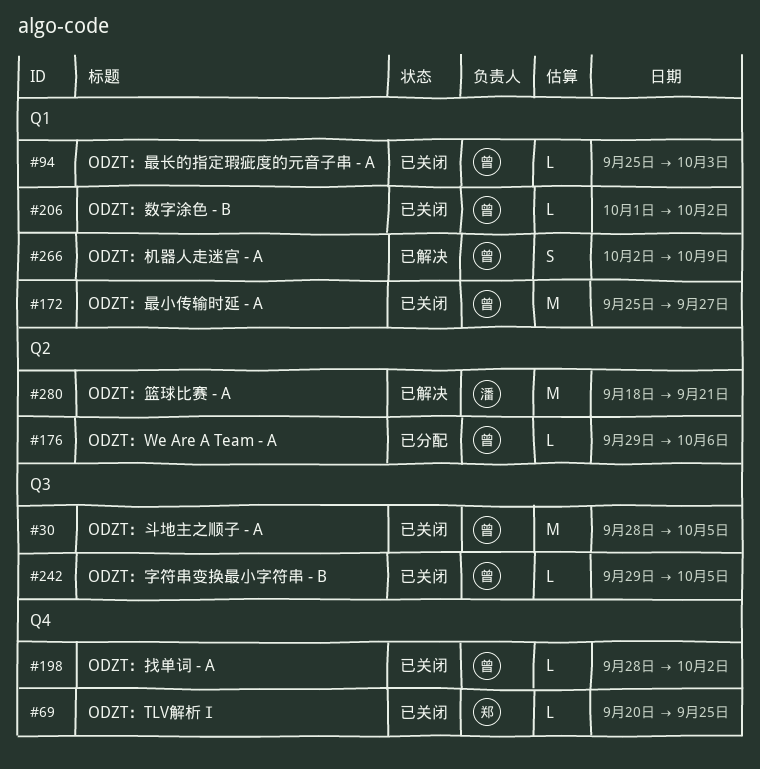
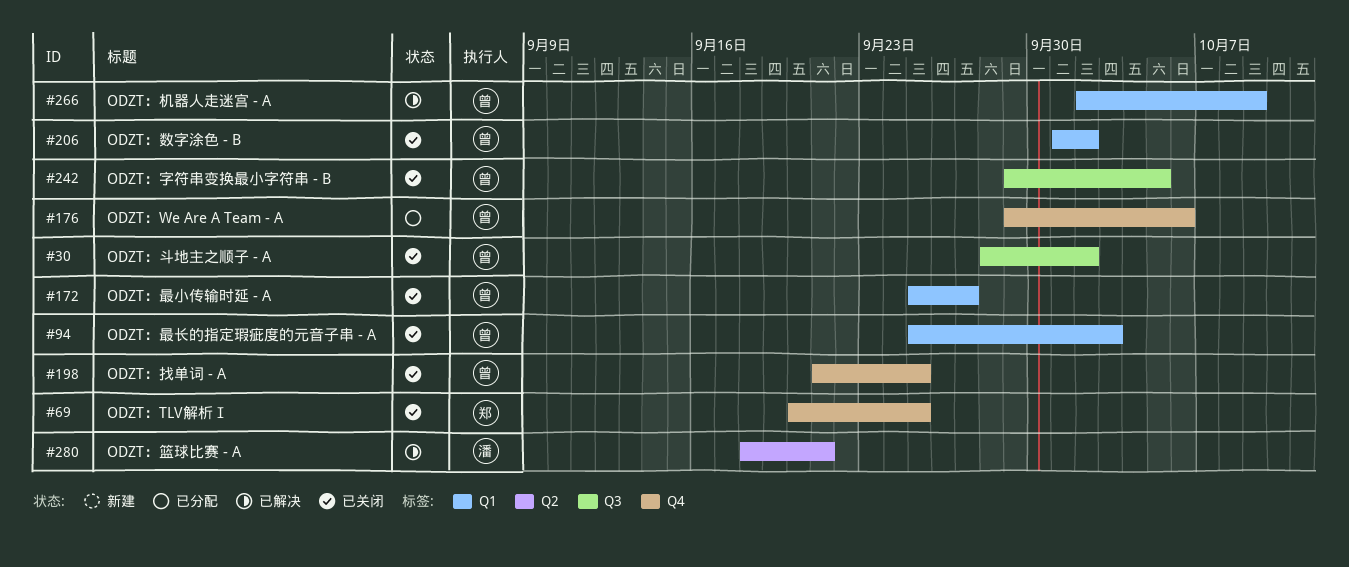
#30, due: Oct 5 -> Oct 2
#176, label: Q2 -> Q4
#198, start: Sep 28 -> Sep 21
#198, due: Oct 2 -> Sep 25

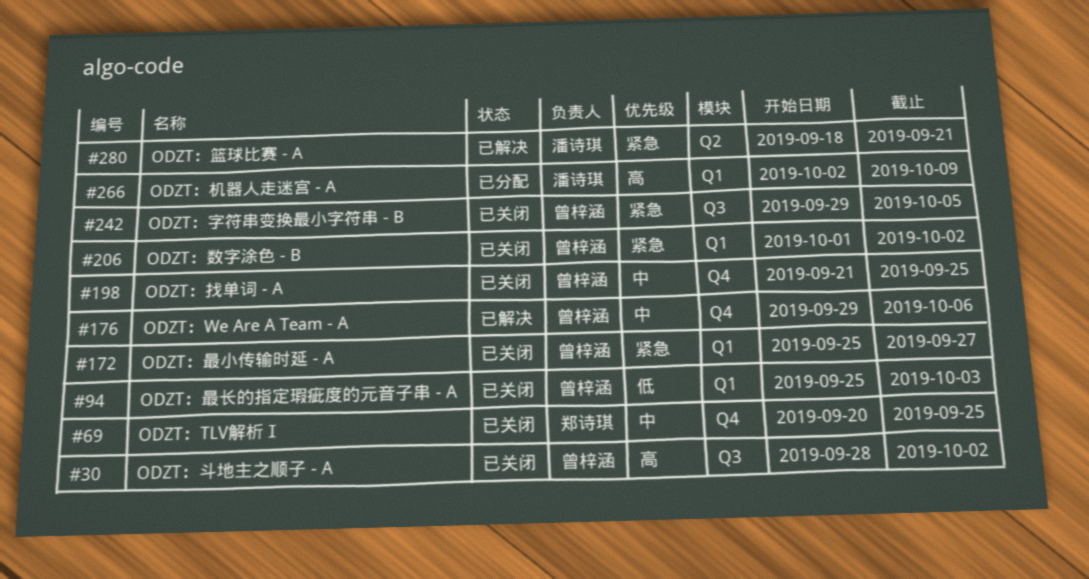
#176, status: 已分配 -> 已解决
#266, status: 已解决 -> 已分配
#266, owner: 曾梓涵 -> 潘诗琪

